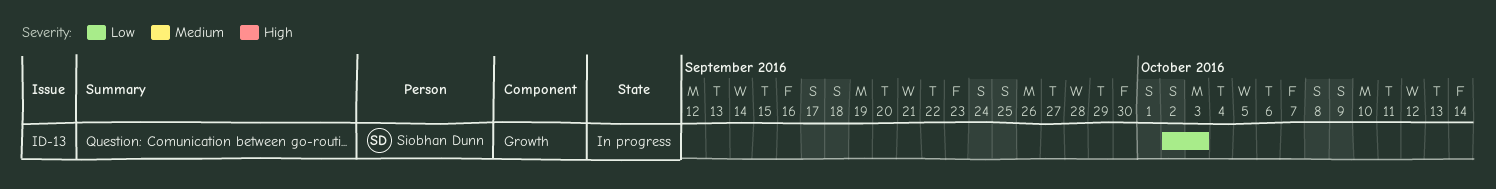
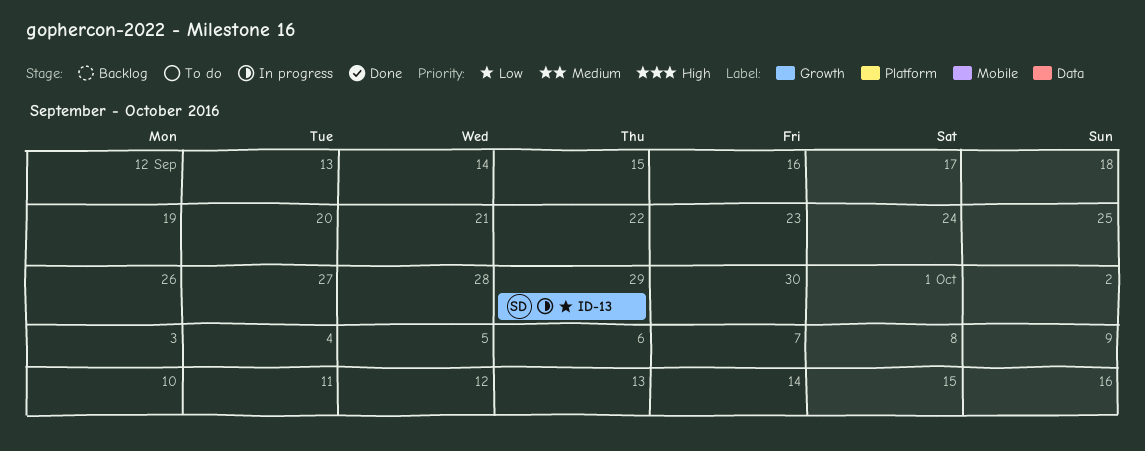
ID-13, start: Oct 2 -> Sep 29
ID-13, due: Oct 3 -> Sep 29

